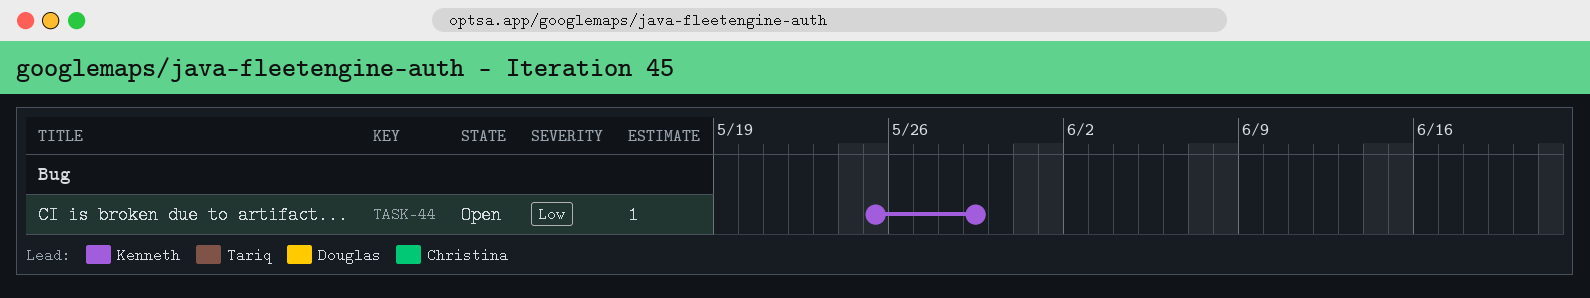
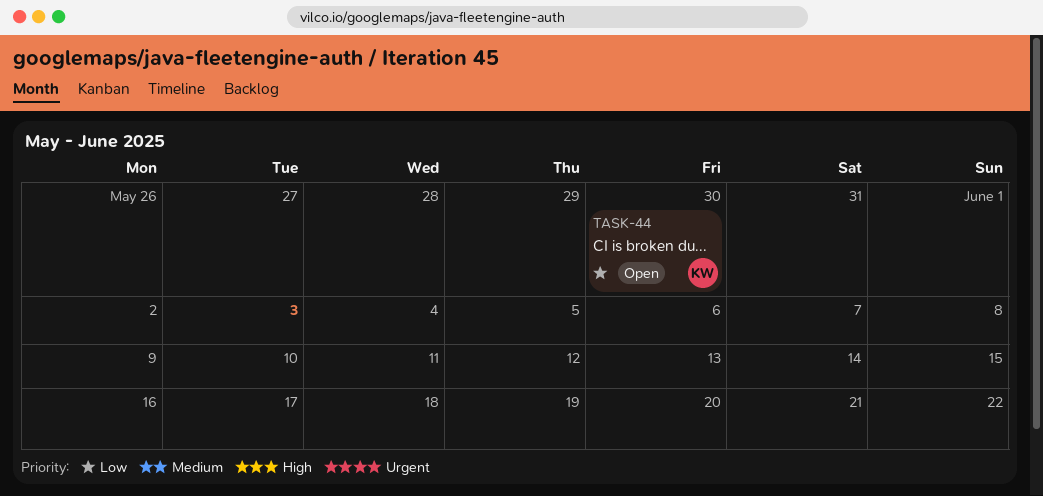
TASK-44, due: May 29 -> May 30

